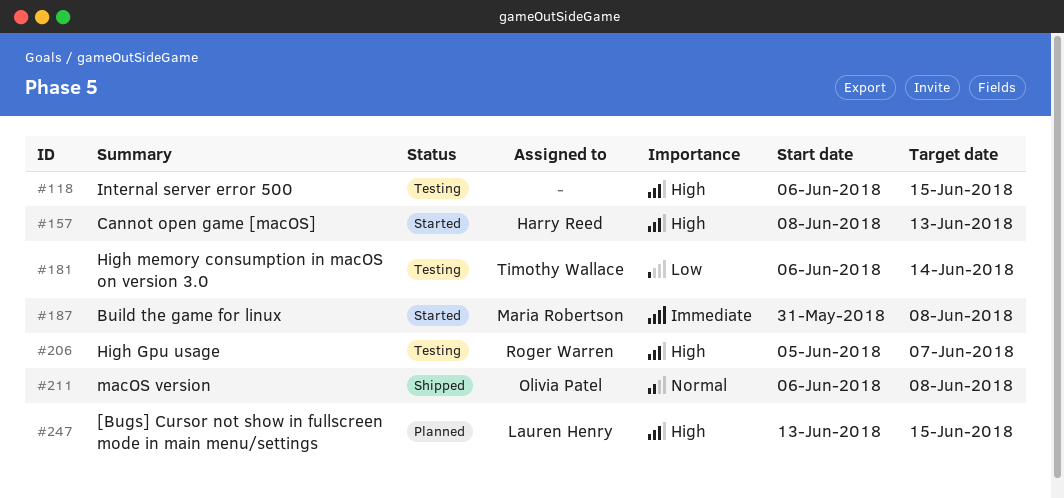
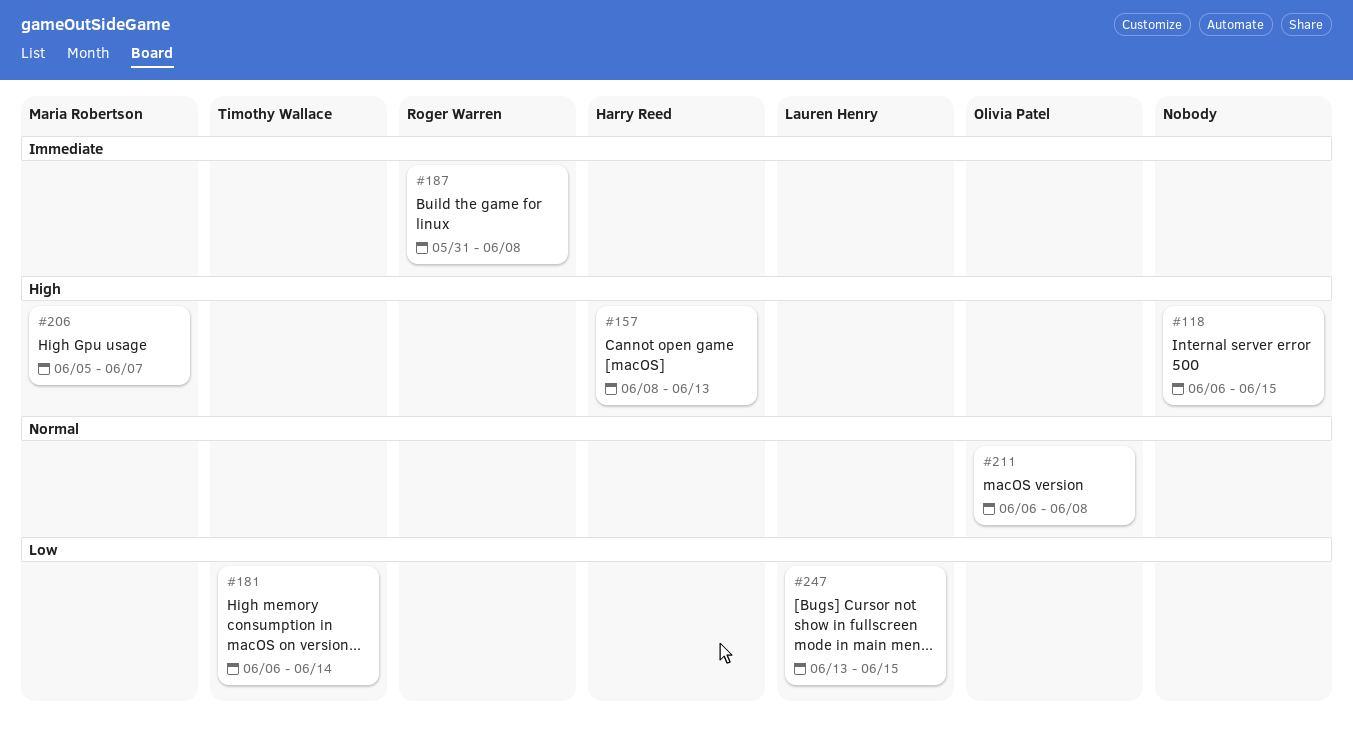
#187, owner: Maria Robertson -> Roger Warren
#206, owner: Roger Warren -> Maria Robertson
#247, priority: High -> Low

